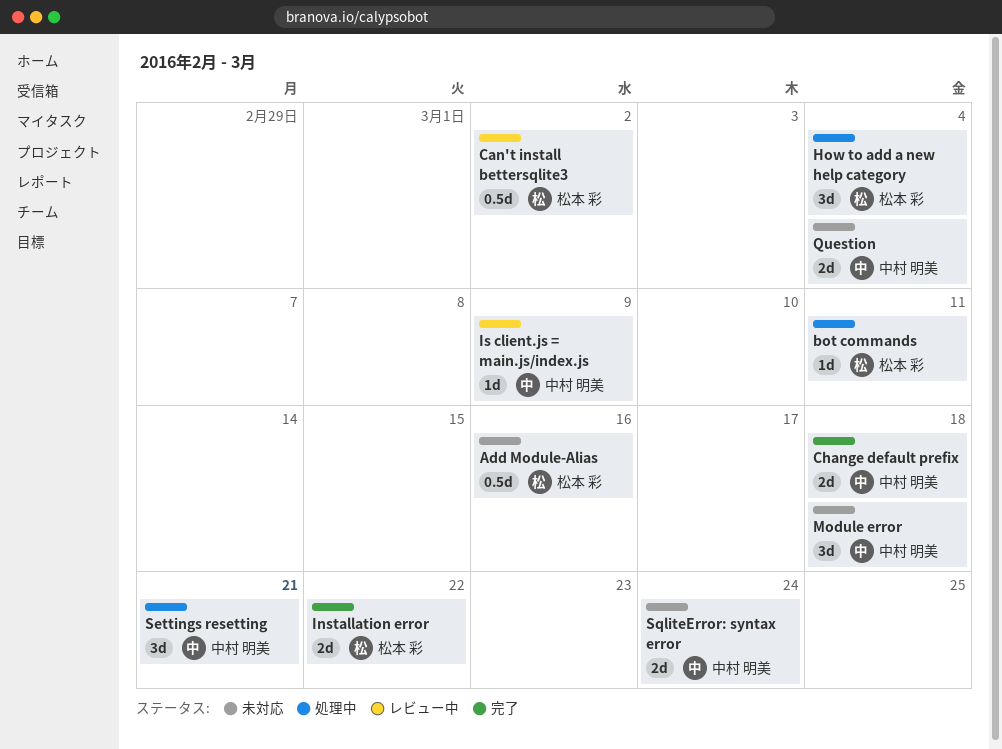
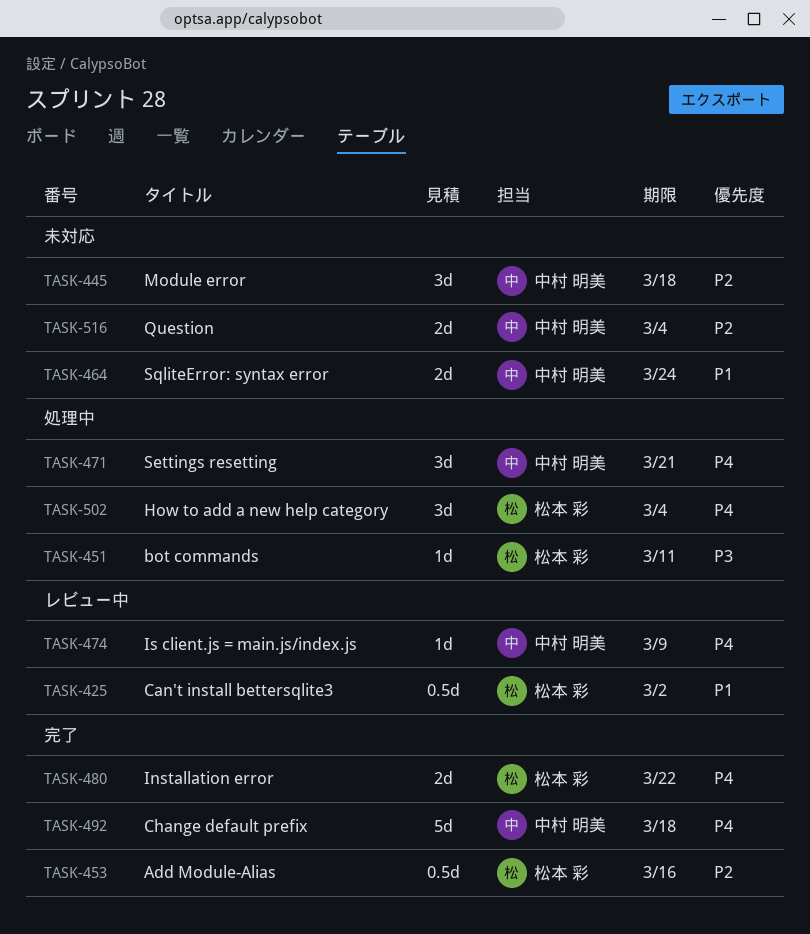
Add Module-Alias, status: 未対応 -> 完了
Change default prefix, estimate: 2d -> 5d

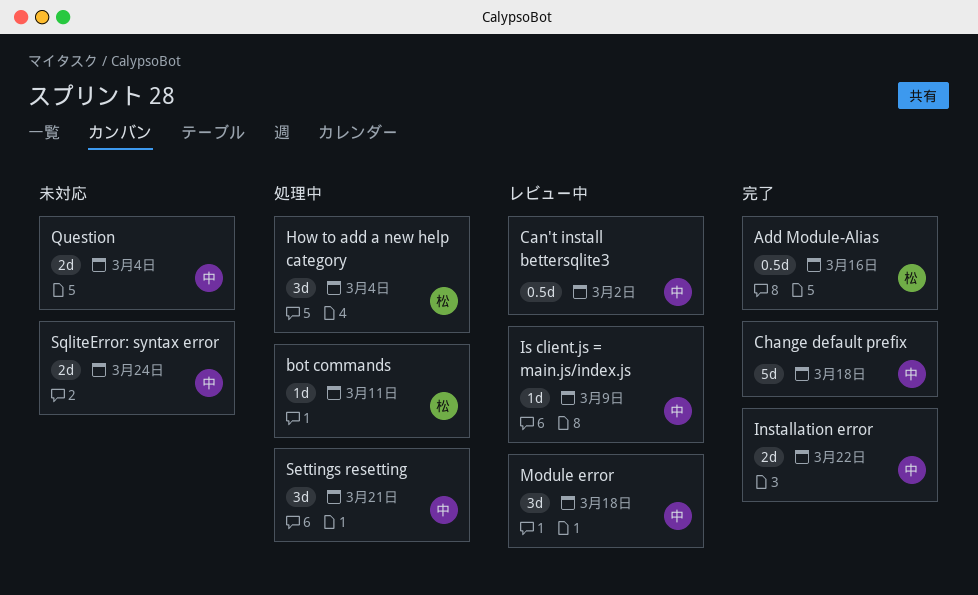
Can't install bettersqlite3, owner: 松本 彩 -> 中村 明美
Installation error, owner: 松本 彩 -> 中村 明美
Module error, status: 未対応 -> レビュー中

